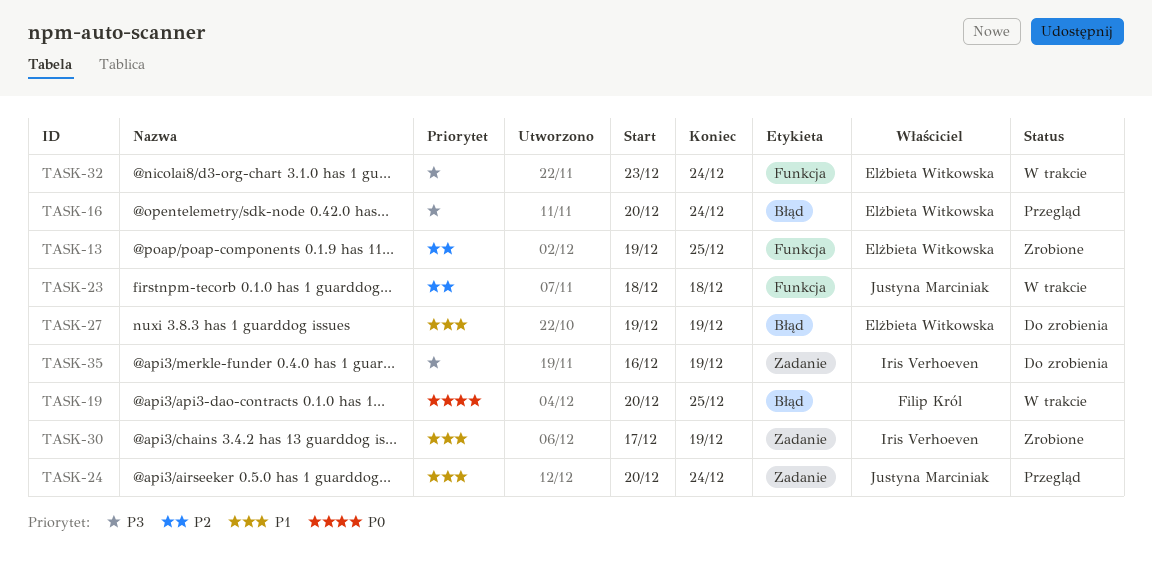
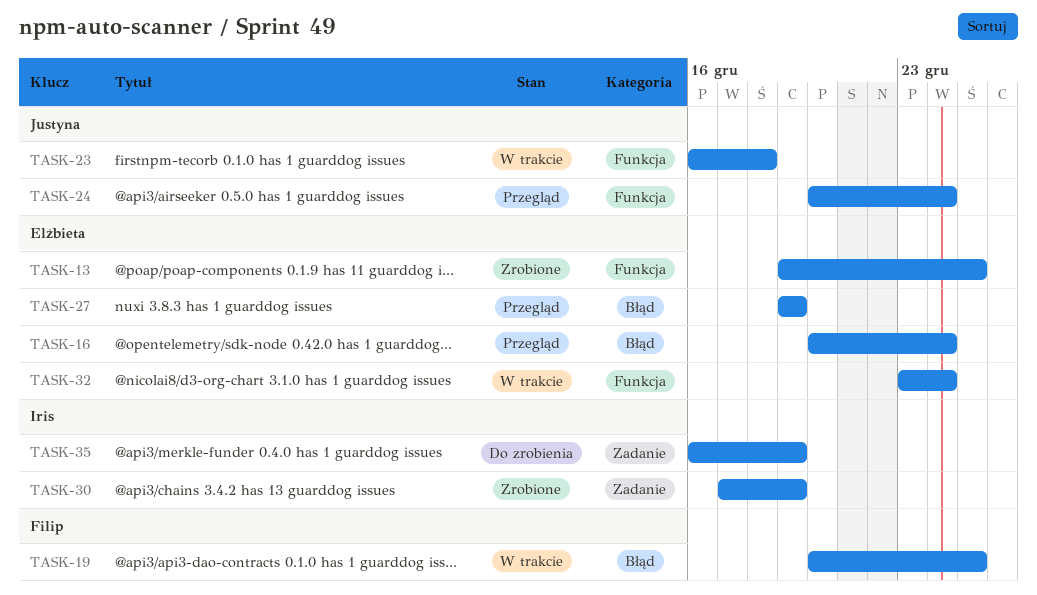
TASK-23, start: Dec 18 -> Dec 16
TASK-24, label: Zadanie -> Funkcja
TASK-27, status: Do zrobienia -> Przegląd

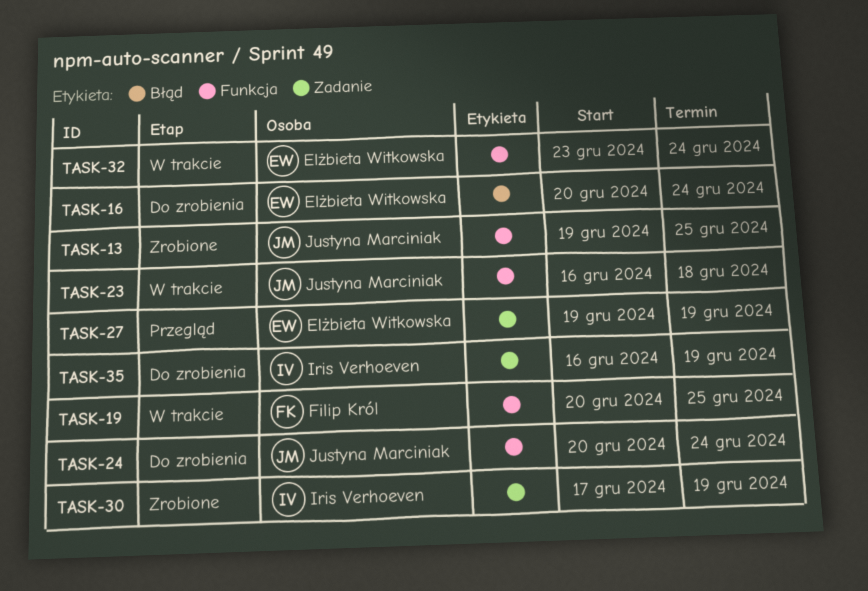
TASK-13, owner: Elżbieta Witkowska -> Justyna Marciniak
TASK-16, status: Przegląd -> Do zrobienia
TASK-19, label: Błąd -> Funkcja
TASK-24, status: Przegląd -> Do zrobienia
TASK-27, label: Błąd -> Zadanie

